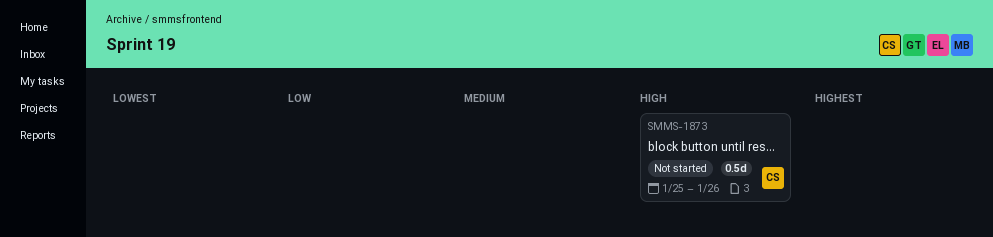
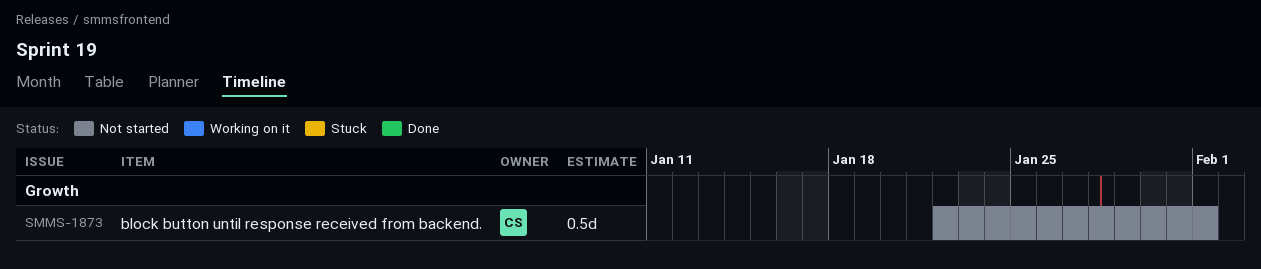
SMMS-1873, start: Jan 25 -> Jan 22
SMMS-1873, due: Jan 26 -> Feb 1

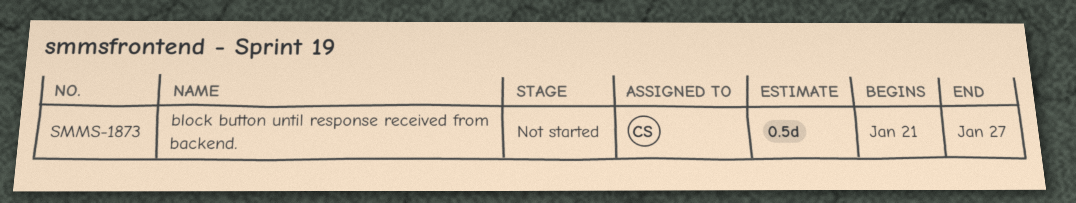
SMMS-1873, start: Jan 22 -> Jan 21
SMMS-1873, due: Feb 1 -> Jan 27

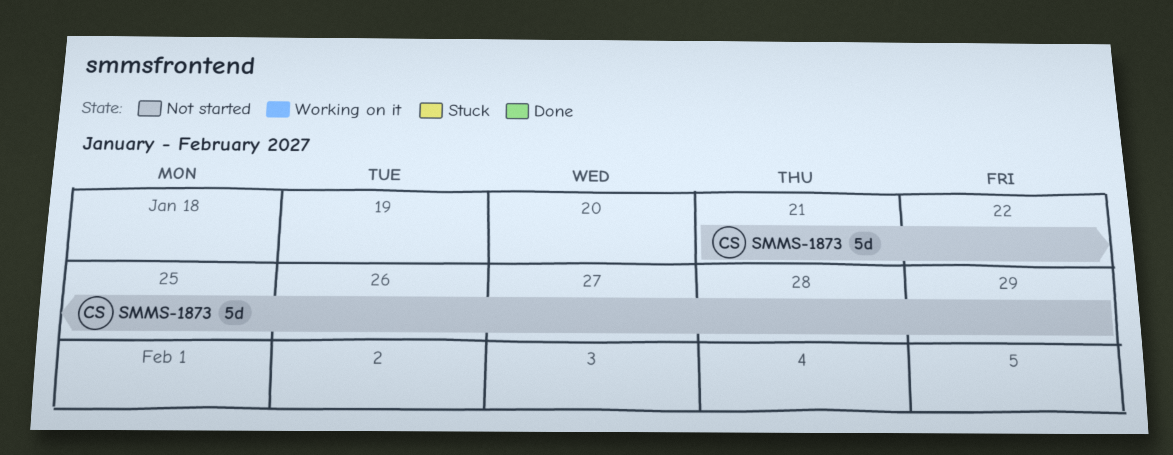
SMMS-1873, estimate: 0.5d -> 5d
SMMS-1873, due: Jan 27 -> Jan 29

